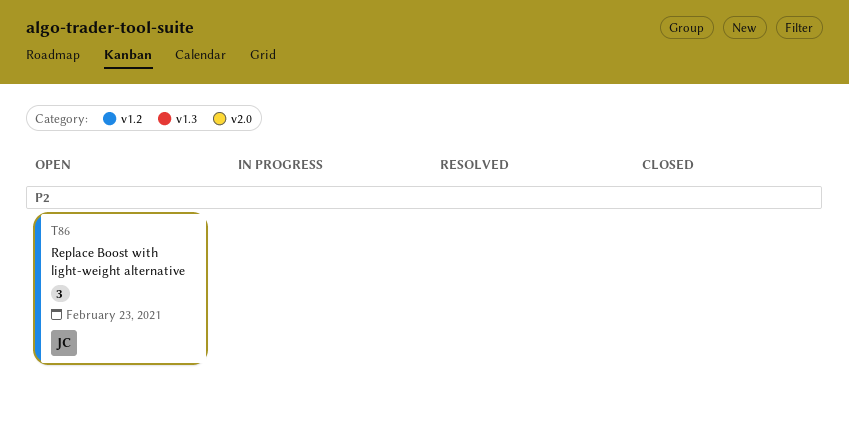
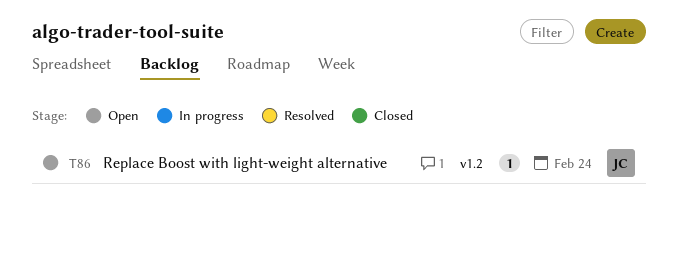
T86, estimate: 3 -> 1
T86, due: Feb 23 -> Feb 24

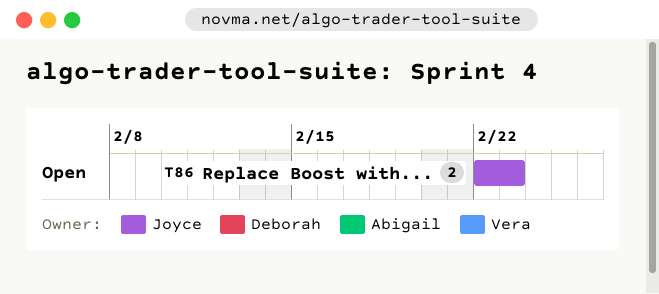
T86, estimate: 1 -> 2
T86, due: Feb 24 -> Feb 23

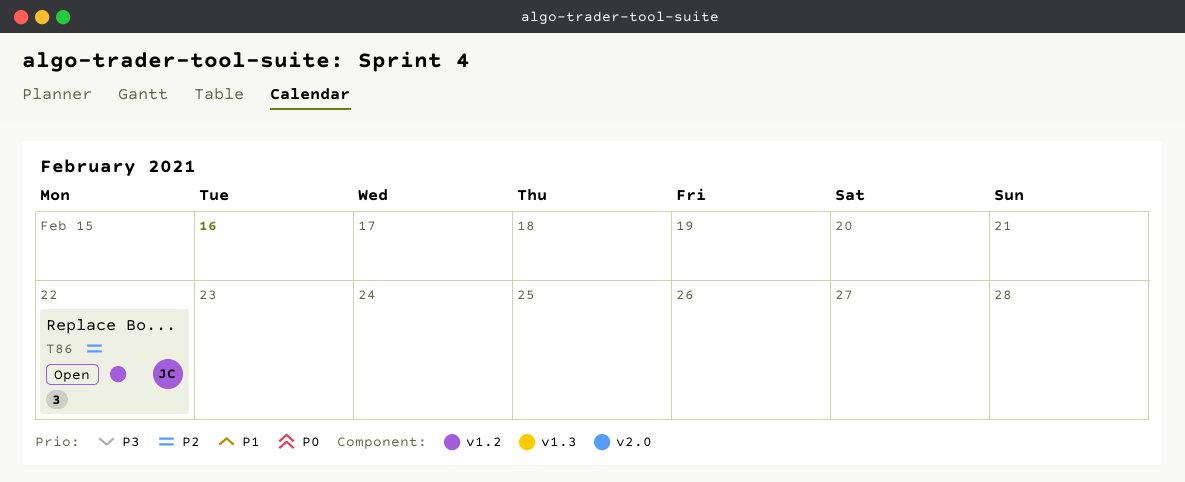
T86, estimate: 2 -> 3
T86, due: Feb 23 -> Feb 22

